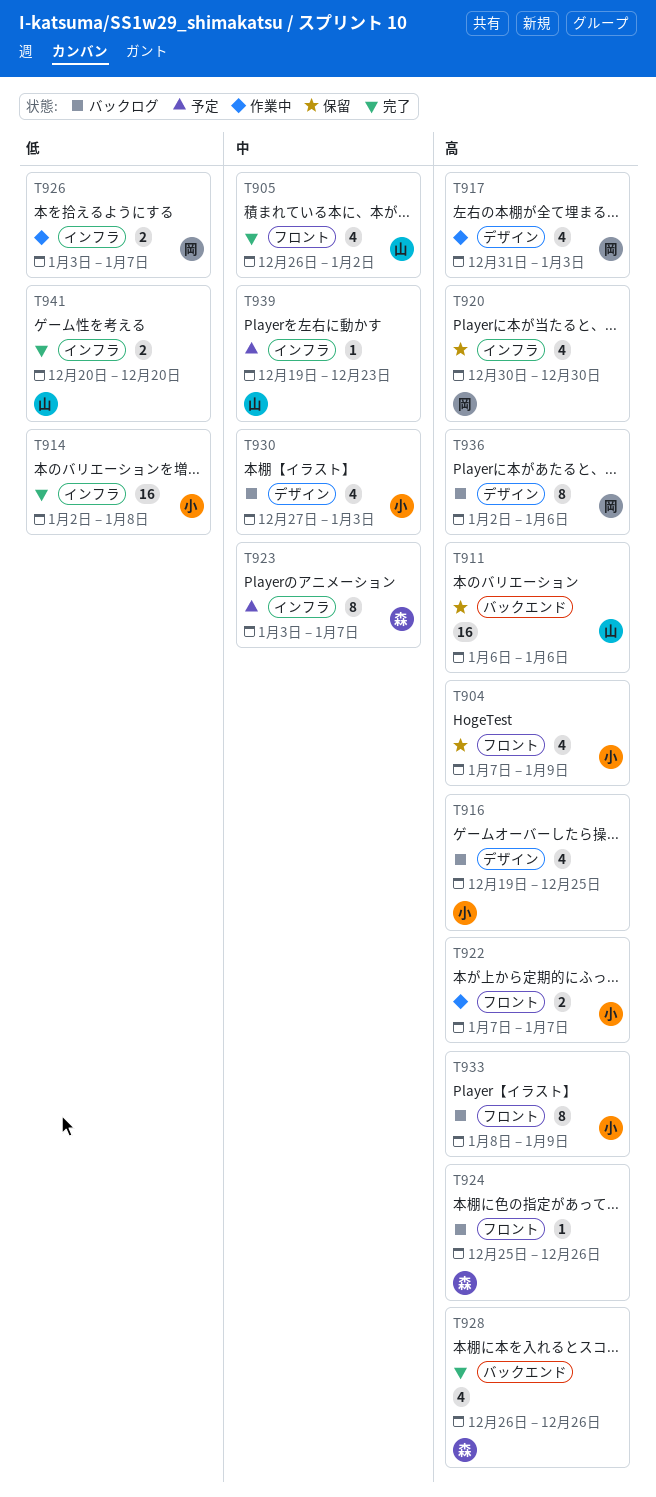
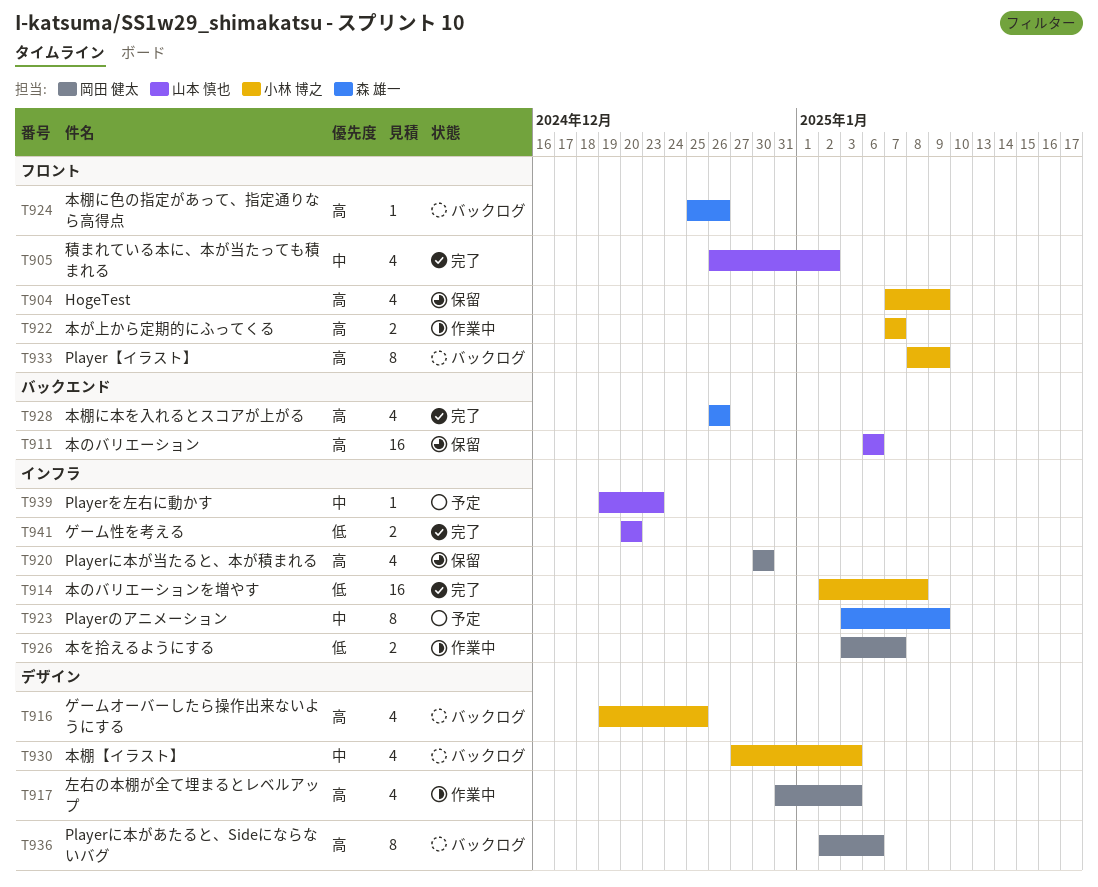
T923, due: Jan 7 -> Jan 9

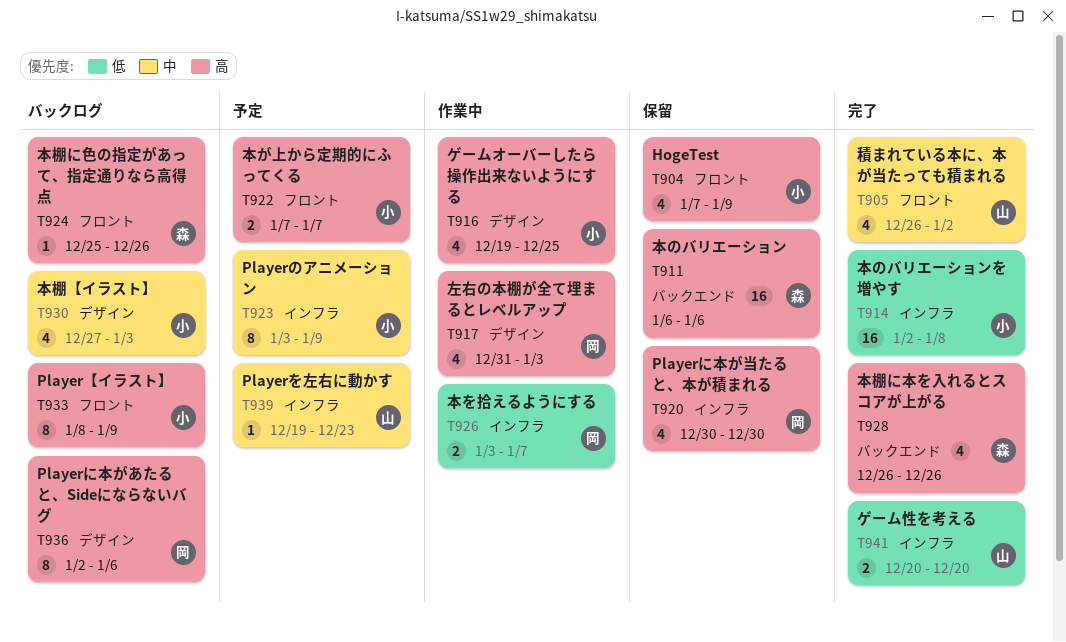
T911, owner: 山本 慎也 -> 森 雄一
T916, status: バックログ -> 作業中
T922, status: 作業中 -> 予定
T923, owner: 森 雄一 -> 小林 博之

